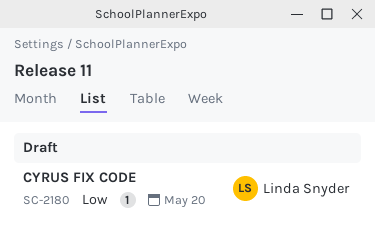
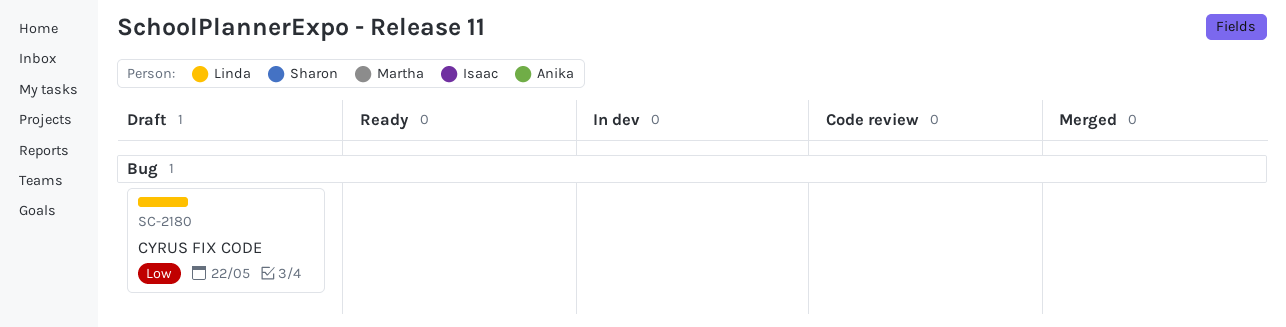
SC-2180, due: May 20 -> May 22

